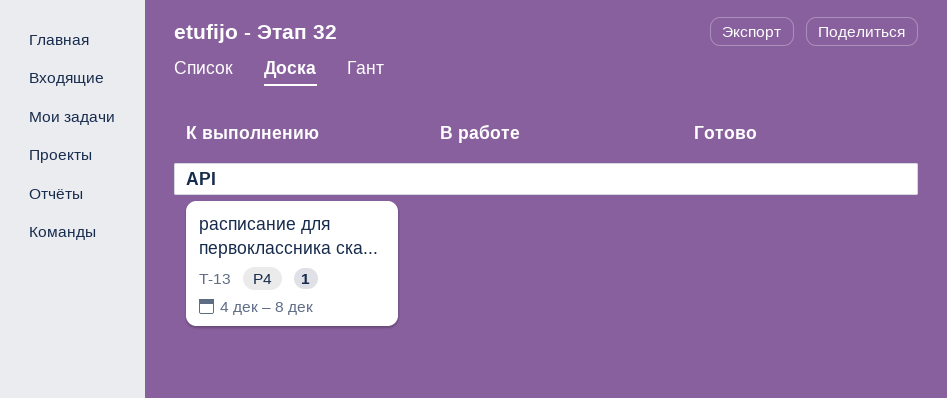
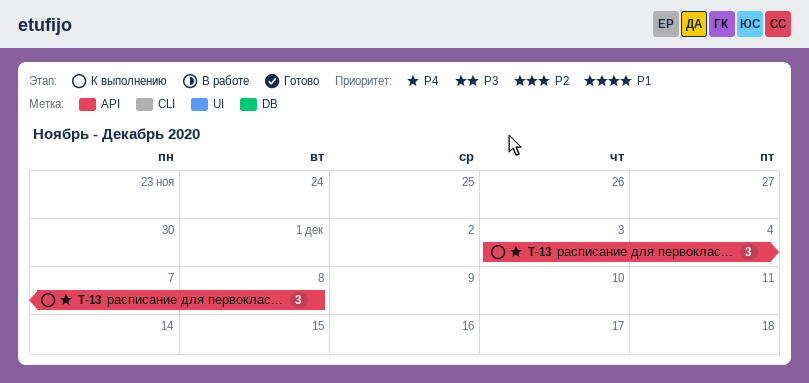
T-13, estimate: 1 -> 3
T-13, start: Dec 4 -> Dec 3

